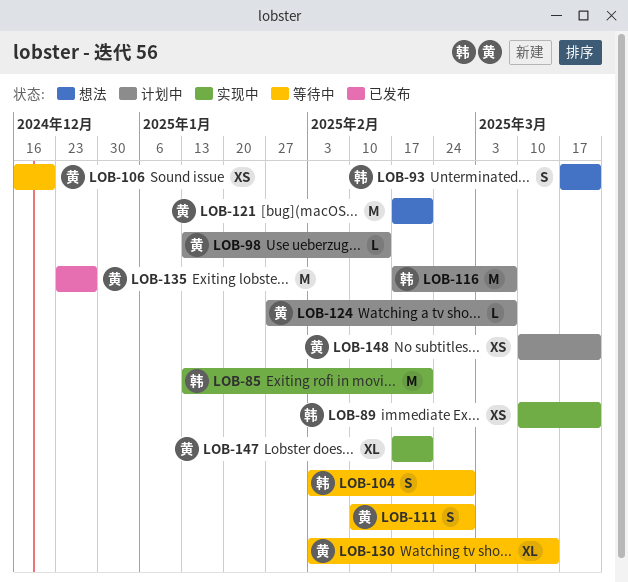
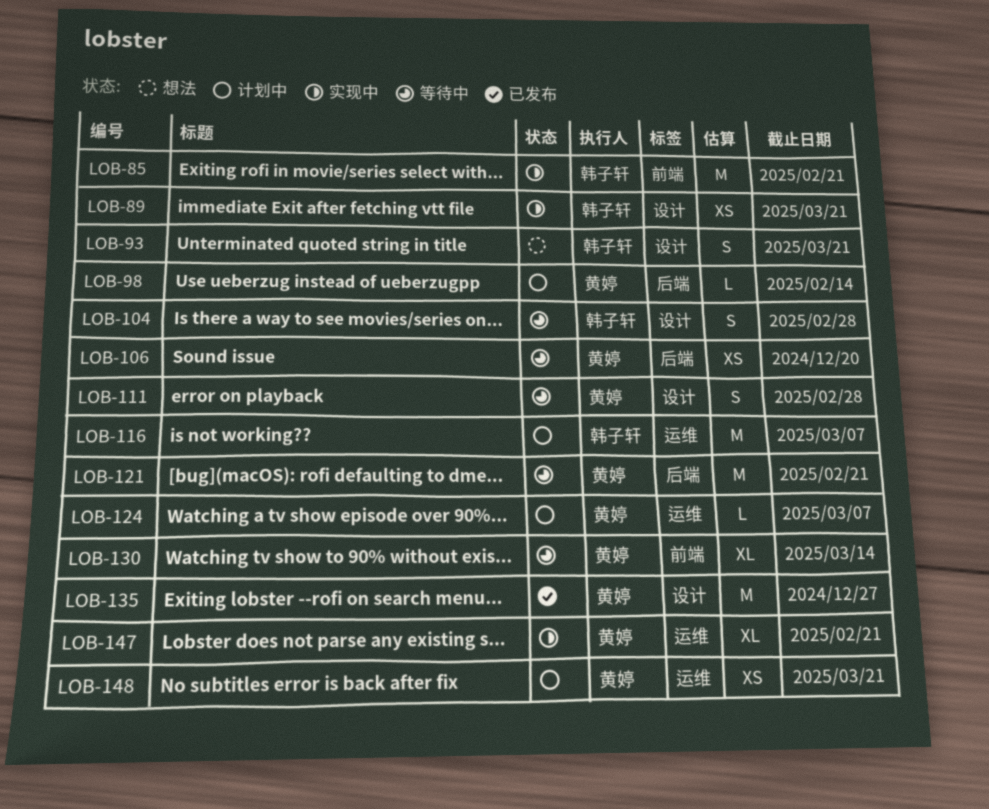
LOB-121, status: 想法 -> 等待中

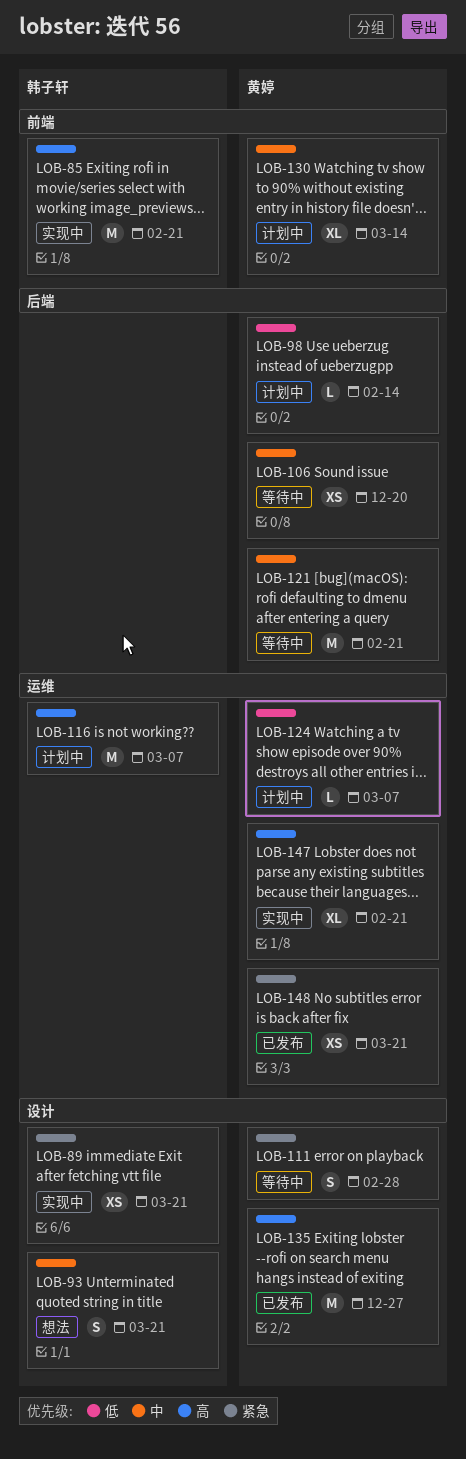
LOB-104: present -> none
LOB-130, status: 等待中 -> 计划中
LOB-148, status: 计划中 -> 已发布

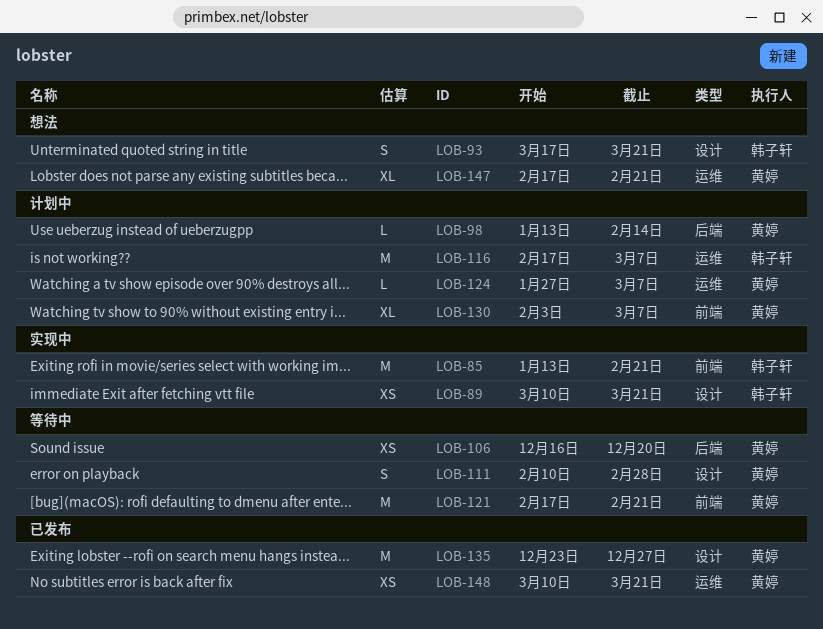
LOB-121, label: 后端 -> 前端
LOB-130, due: Mar 14 -> Mar 7
LOB-147, status: 实现中 -> 想法

